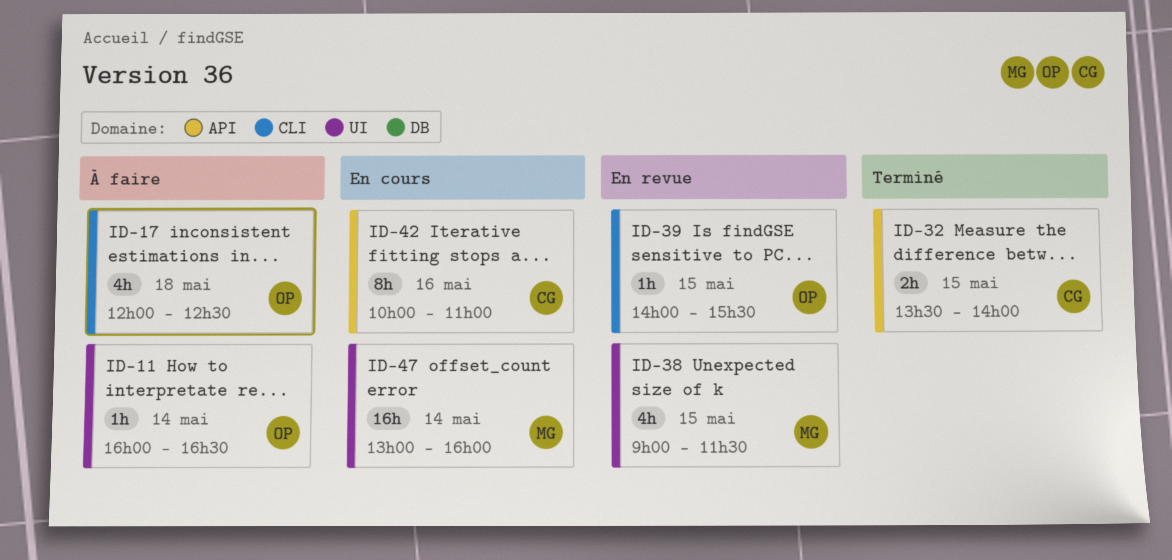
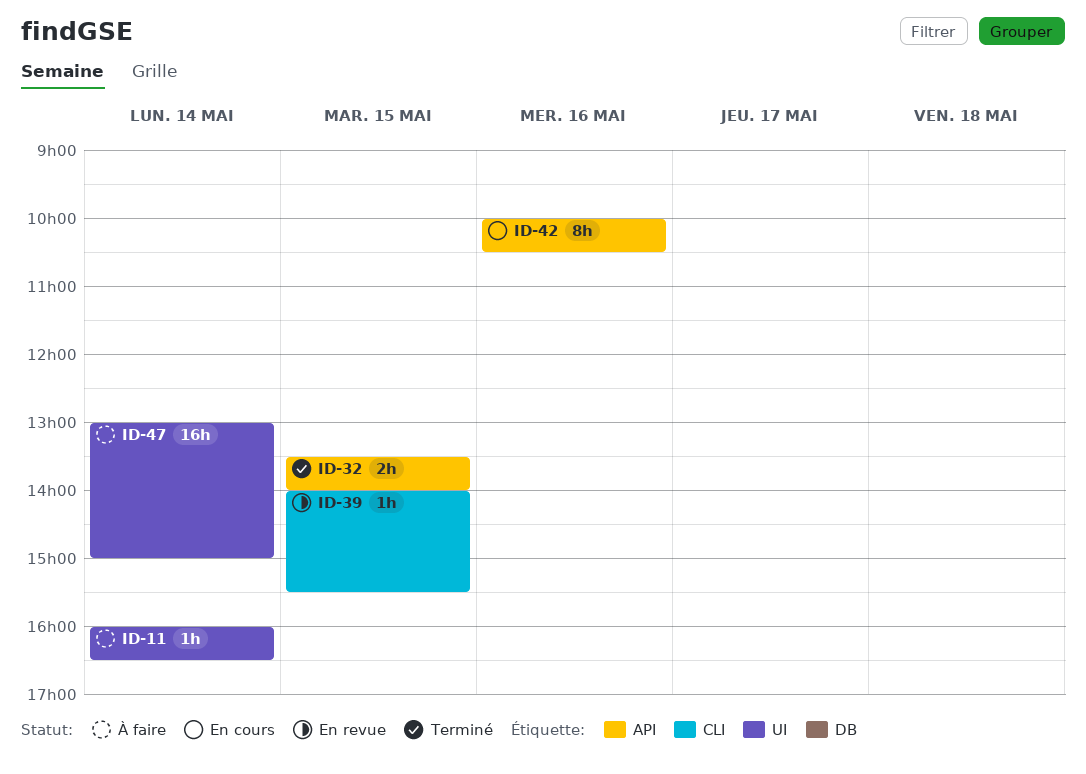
ID-17: present -> none
ID-38: present -> none
ID-42, ends: 11:00 -> 10:30
ID-47, status: En cours -> À faire
ID-47, ends: 16:00 -> 15:00

